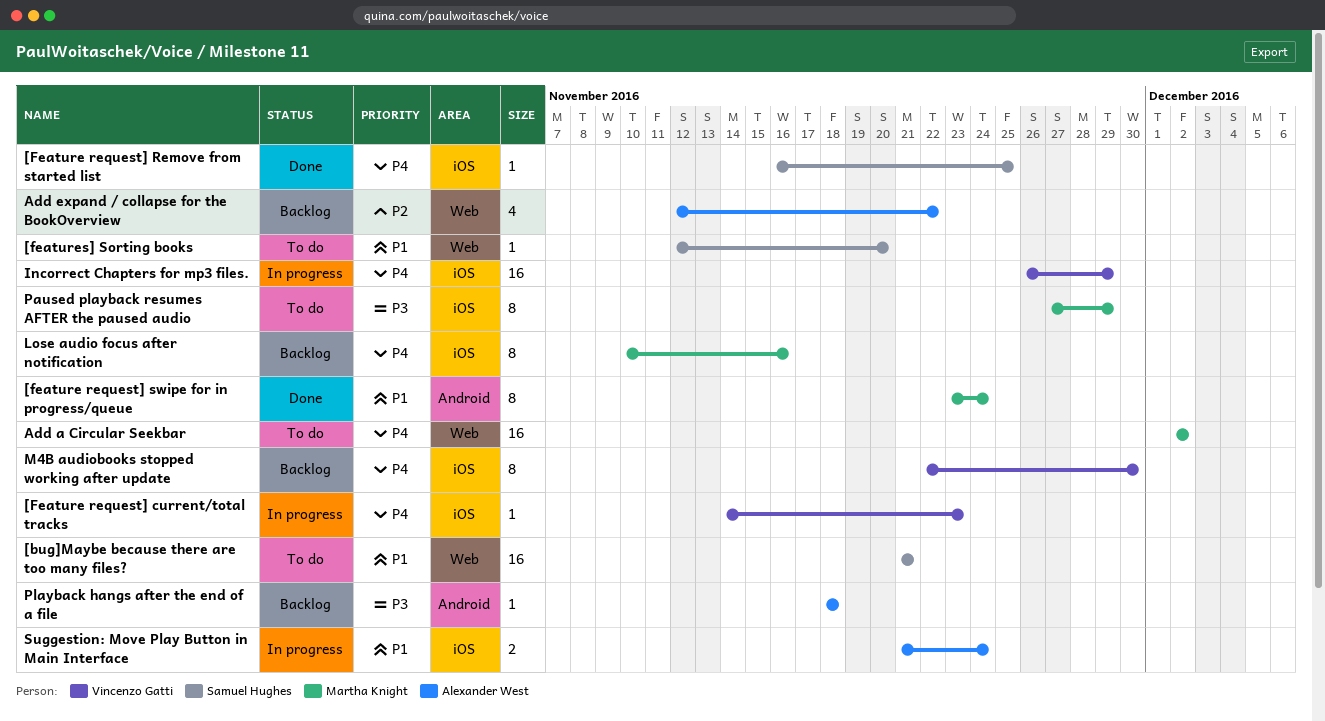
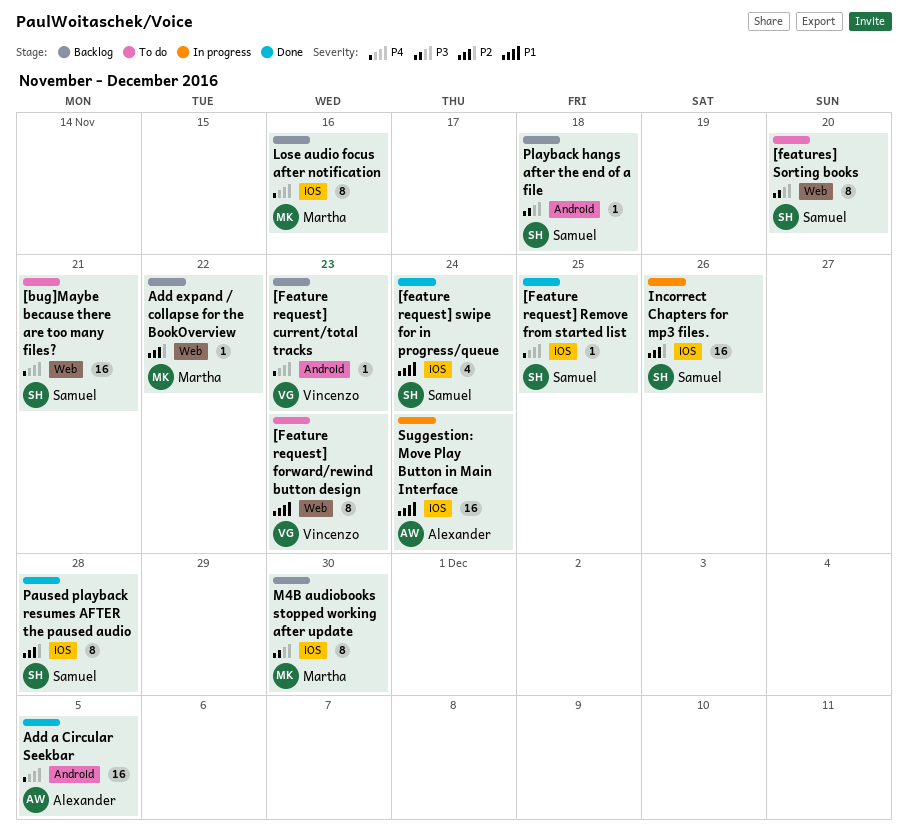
[bug]Maybe because there are too many files?, priority: P1 -> P4
[Feature request] current/total tracks, status: In progress -> Backlog
[Feature request] current/total tracks, label: iOS -> Android
[Feature request] forward/rewind button design: none -> present
[feature request] swipe for in progress/queue, owner: Martha Knight -> Samuel Hughes
[feature request] swipe for in progress/queue, label: Android -> iOS
[feature request] swipe for in progress/queue, estimate: 8 -> 4
[features] Sorting books, priority: P1 -> P3
[features] Sorting books, estimate: 1 -> 8
Add a Circular Seekbar, status: To do -> Done
Add a Circular Seekbar, owner: Martha Knight -> Alexander West
Add a Circular Seekbar, label: Web -> Android
Add a Circular Seekbar, due: Dec 2 -> Dec 5
Add expand / collapse for the BookOverview, owner: Alexander West -> Martha Knight
Add expand / collapse for the BookOverview, estimate: 4 -> 1
Incorrect Chapters for mp3 files., owner: Vincenzo Gatti -> Samuel Hughes
Incorrect Chapters for mp3 files., priority: P4 -> P2
Incorrect Chapters for mp3 files., due: Nov 29 -> Nov 26
M4B audiobooks stopped working after update, owner: Vincenzo Gatti -> Martha Knight
M4B audiobooks stopped working after update, priority: P4 -> P3
Paused playback resumes AFTER the paused audio, status: To do -> Done
Paused playback resumes AFTER the paused audio, owner: Martha Knight -> Samuel Hughes
Paused playback resumes AFTER the paused audio, priority: P3 -> P2
Paused playback resumes AFTER the paused audio, due: Nov 29 -> Nov 28
Playback hangs after the end of a file, owner: Alexander West -> Samuel Hughes
Suggestion: Move Play Button in Main Interface, estimate: 2 -> 16

